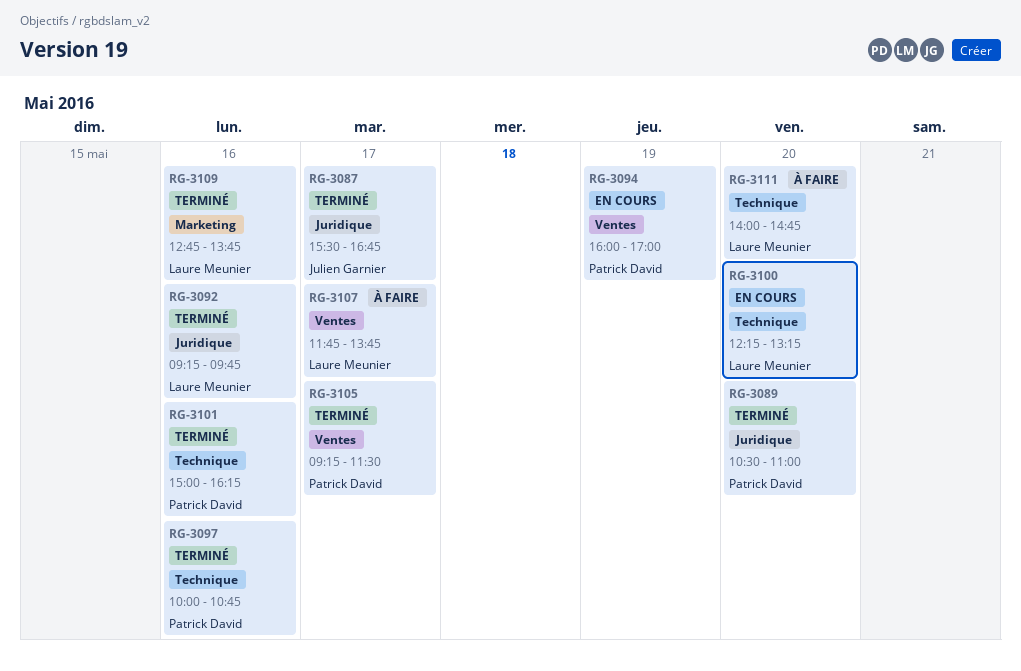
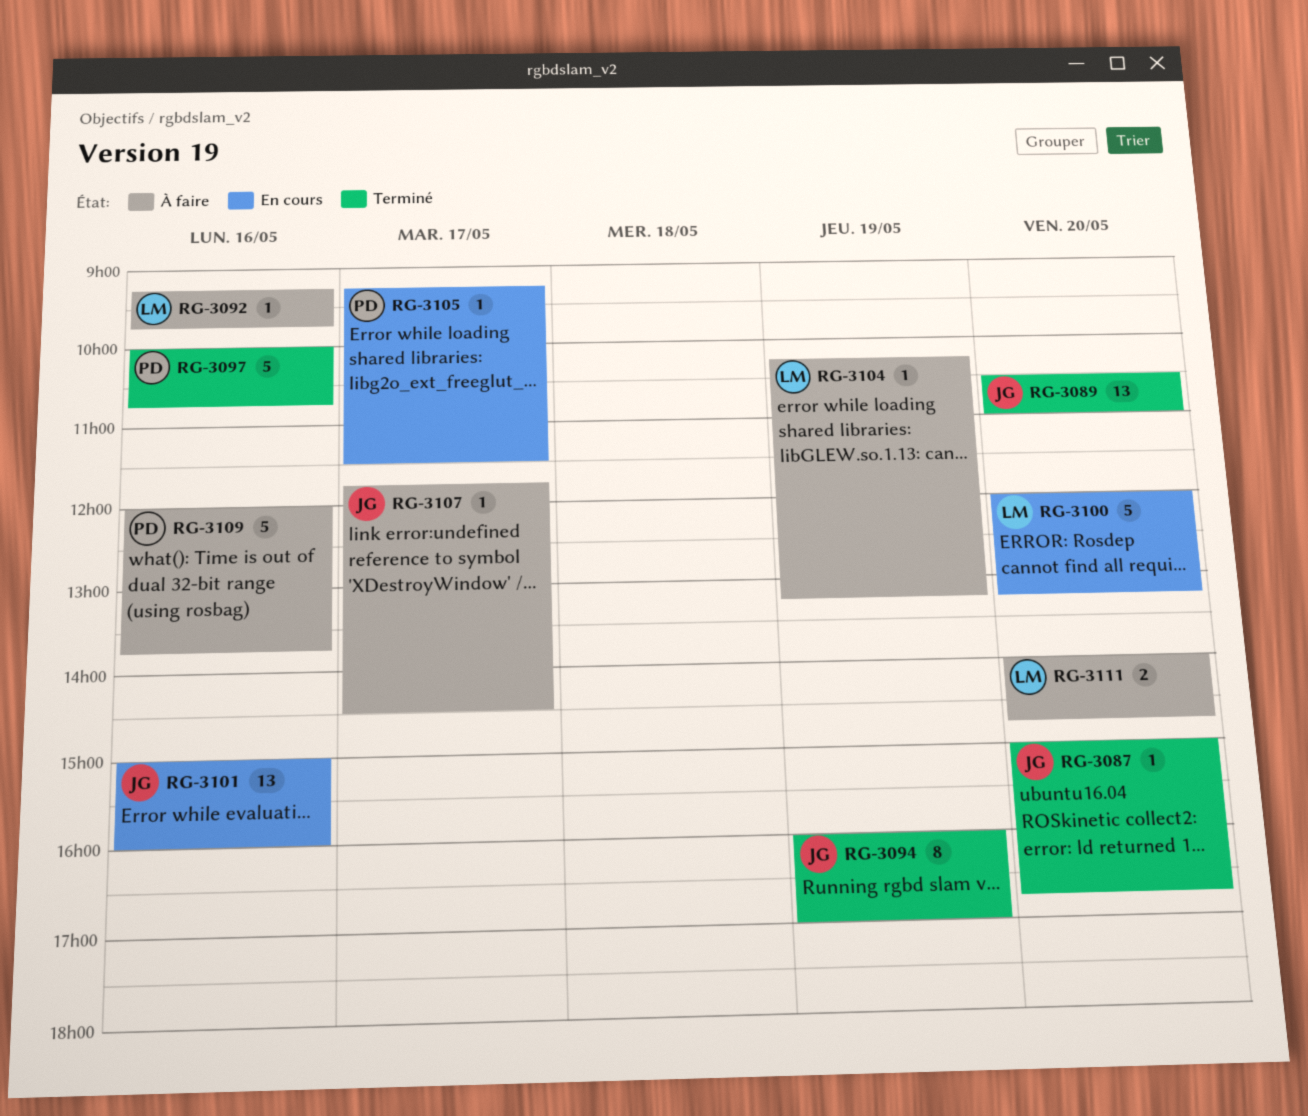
RG-3087, day: May 17 -> May 20
RG-3087, begins: 15:30 -> 15:00
RG-3089, owner: Patrick David -> Julien Garnier
RG-3092, status: Terminé -> À faire
RG-3094, status: En cours -> Terminé
RG-3094, owner: Patrick David -> Julien Garnier
RG-3100, begins: 12:15 -> 12:00
RG-3101, status: Terminé -> En cours
RG-3101, owner: Patrick David -> Julien Garnier
RG-3101, ends: 16:15 -> 16:00
RG-3104: none -> present
RG-3105, status: Terminé -> En cours
RG-3107, owner: Laure Meunier -> Julien Garnier
RG-3107, ends: 13:45 -> 14:30
RG-3109, status: Terminé -> À faire
RG-3109, owner: Laure Meunier -> Patrick David
RG-3109, begins: 12:45 -> 12:00

